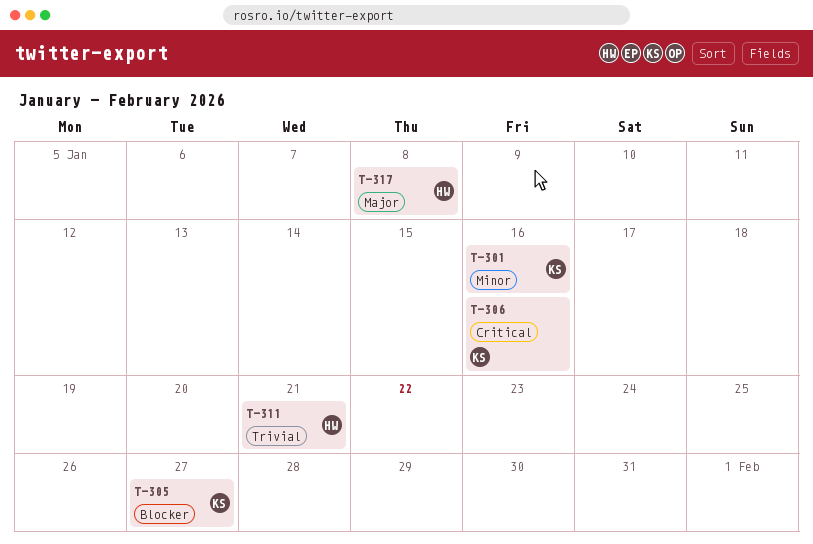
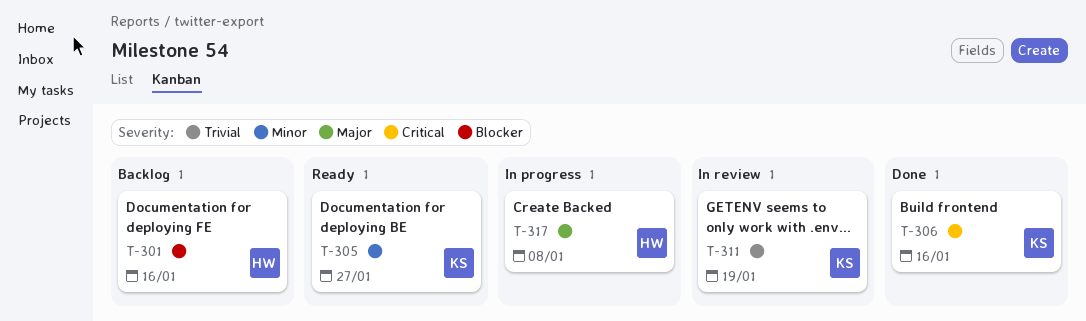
T-301, owner: KS -> HW
T-301, priority: Minor -> Blocker
T-305, priority: Blocker -> Minor
T-311, owner: HW -> KS
T-311, due: Jan 21 -> Jan 19

